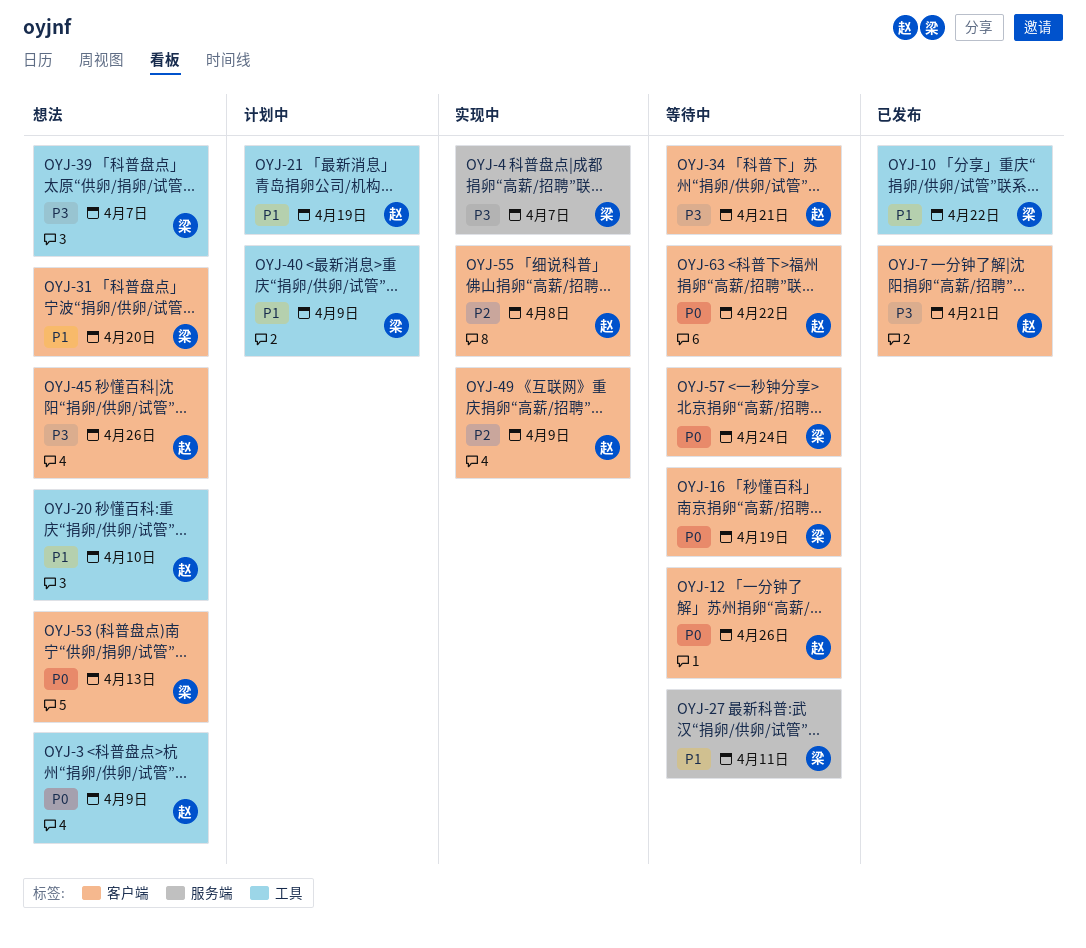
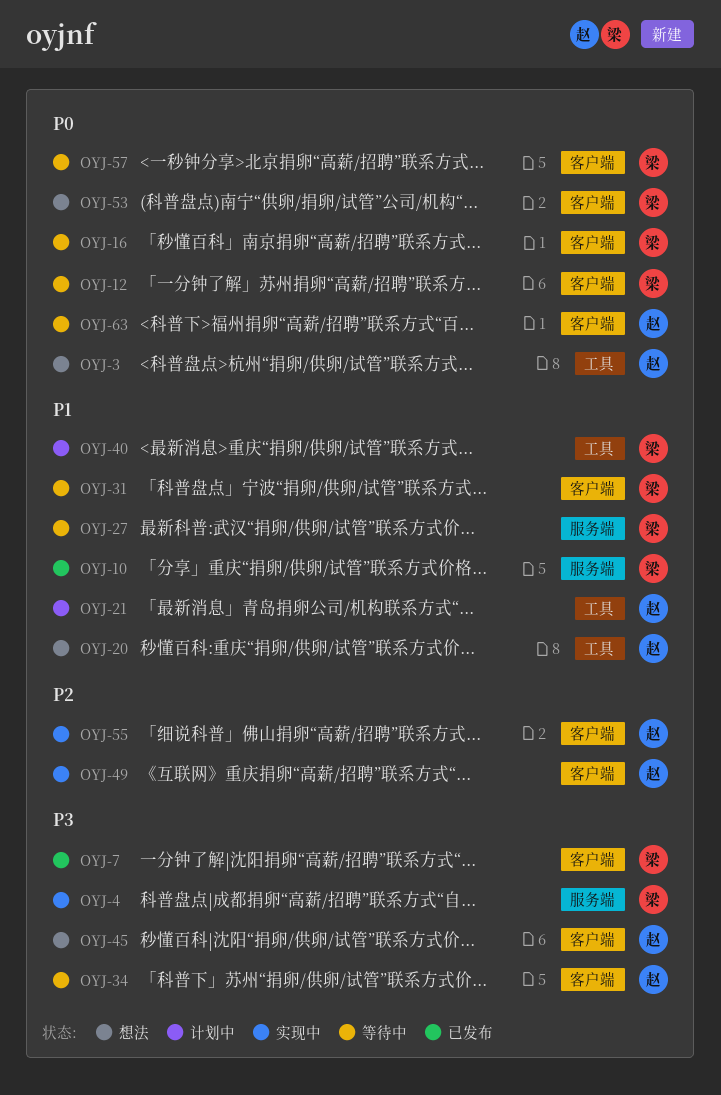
OYJ-7, owner: 赵 -> 梁
OYJ-10, label: 工具 -> 服务端
OYJ-12, owner: 赵 -> 梁
OYJ-31, status: 想法 -> 等待中
OYJ-39: present -> none

